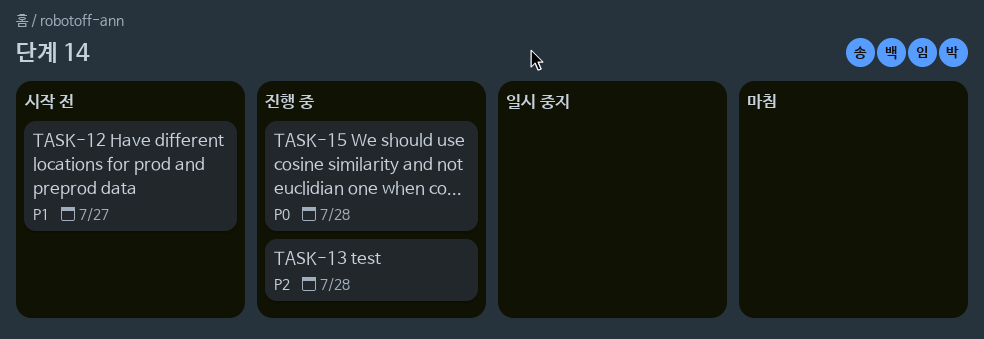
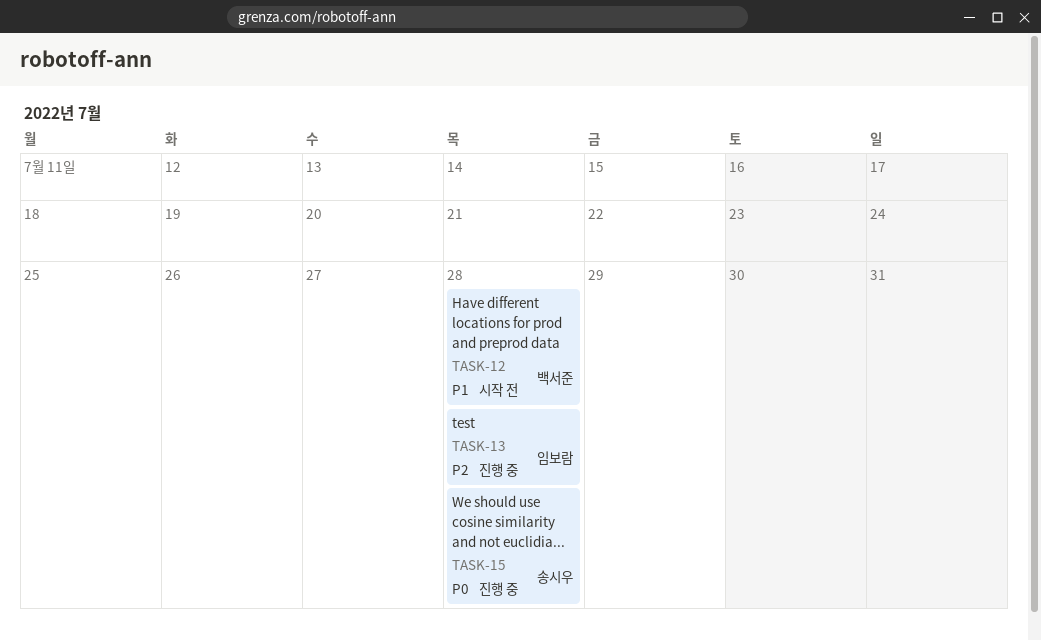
TASK-12, due: Jul 27 -> Jul 28

